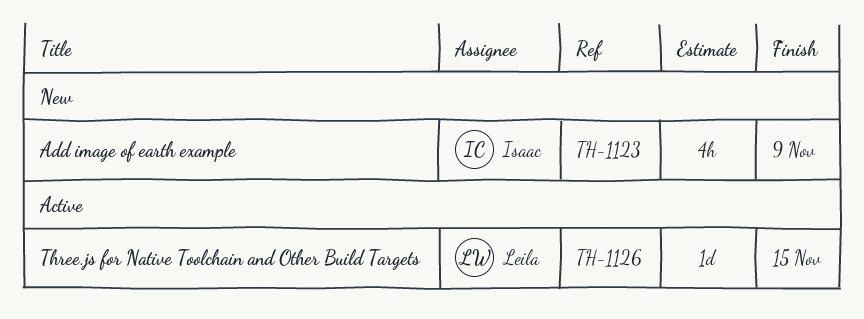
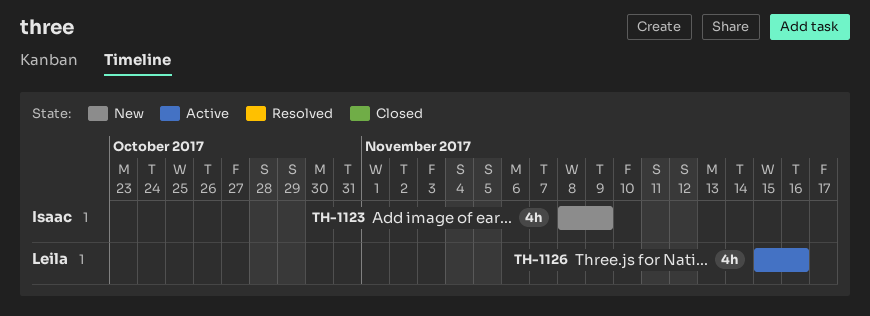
TH-1126, estimate: 1d -> 4h
TH-1126, due: Nov 15 -> Nov 16

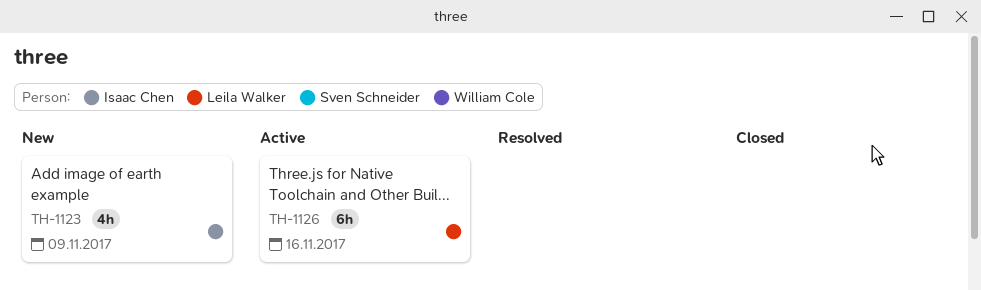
TH-1126, estimate: 4h -> 6h

